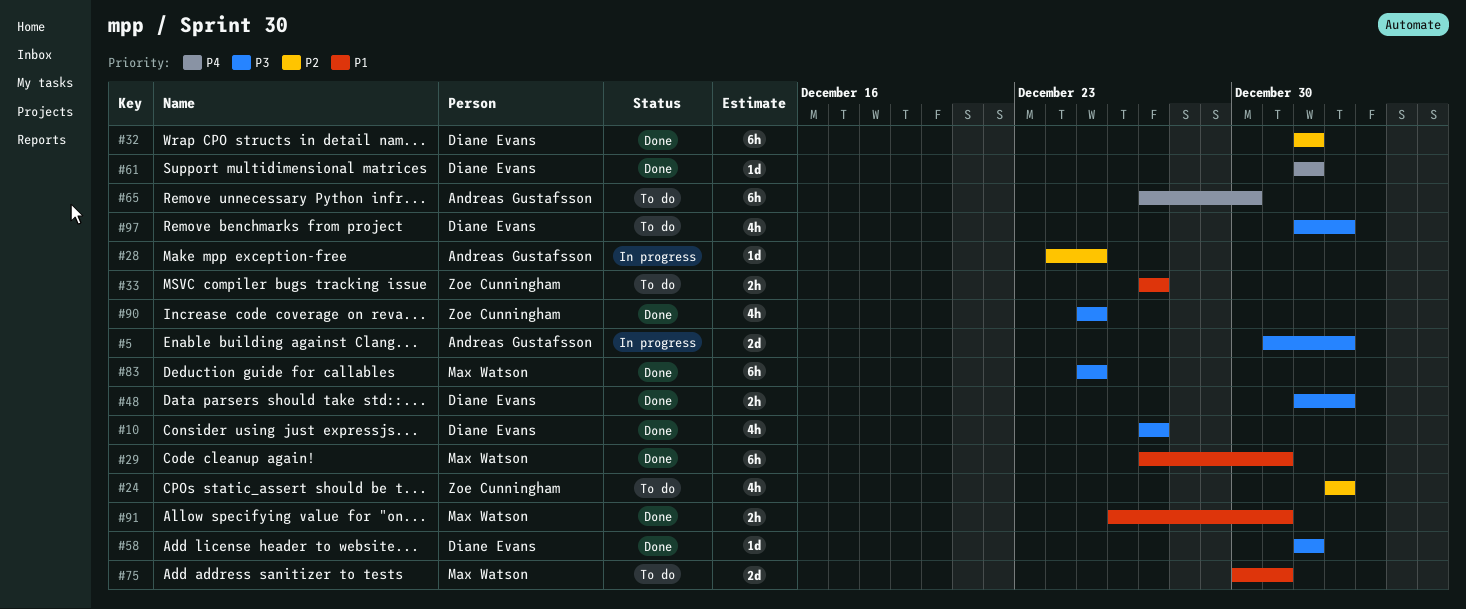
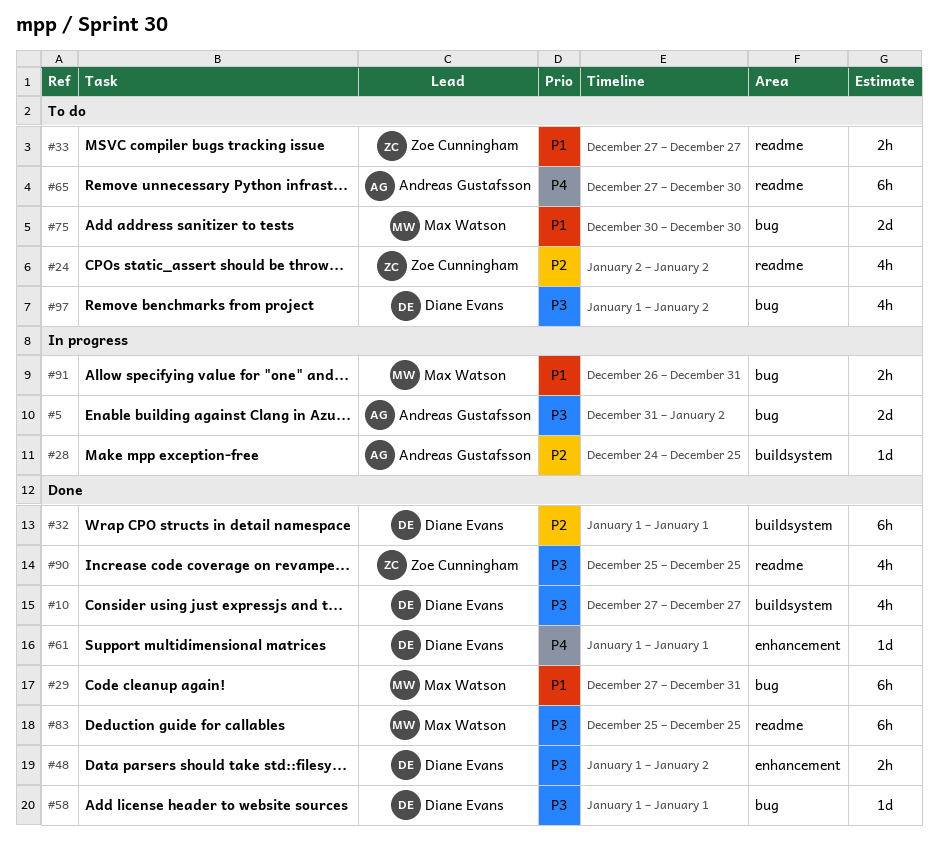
#75, due: Dec 31 -> Dec 30
#91, status: Done -> In progress

